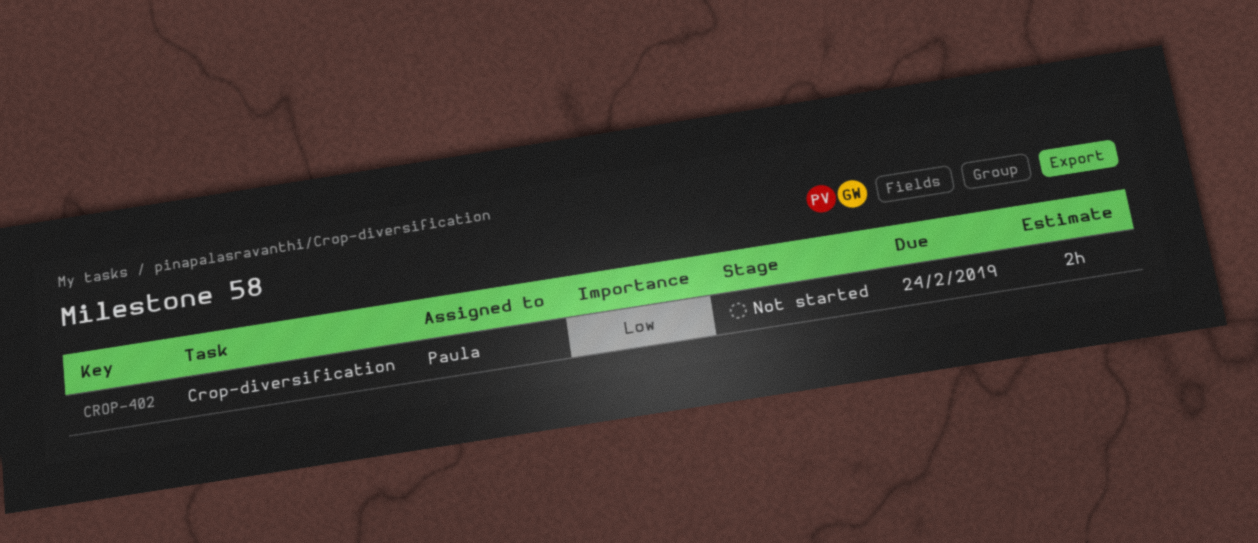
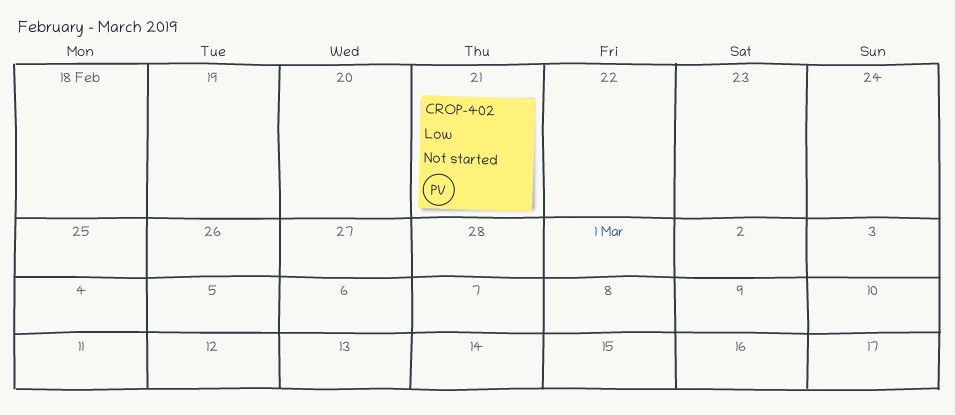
CROP-402, due: Feb 24 -> Feb 21

